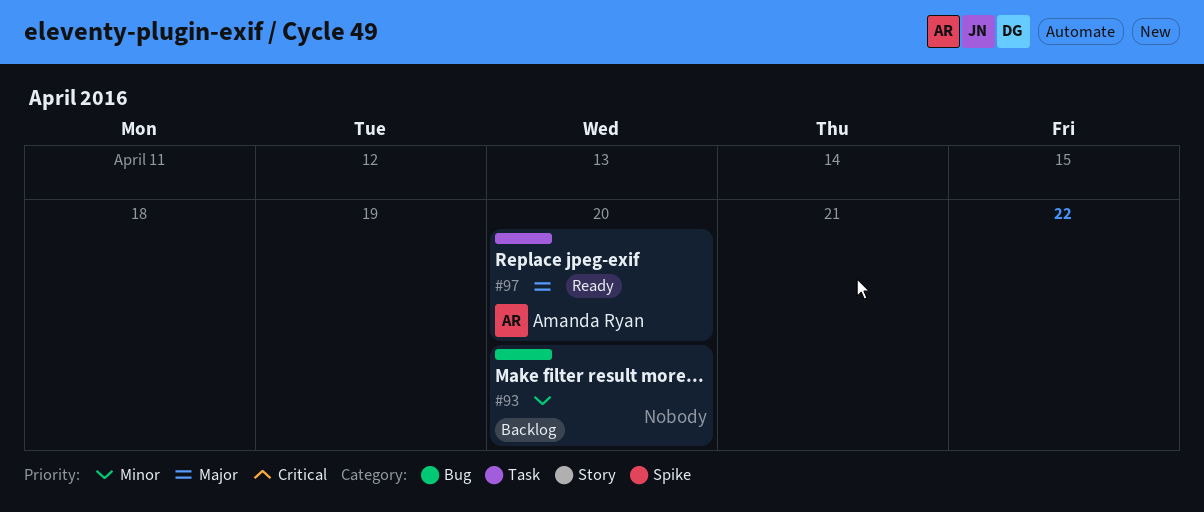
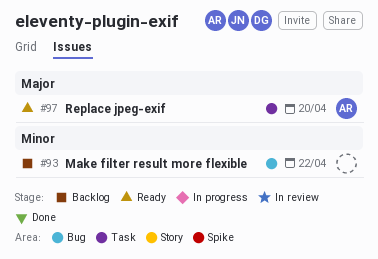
#93, due: Apr 20 -> Apr 22

